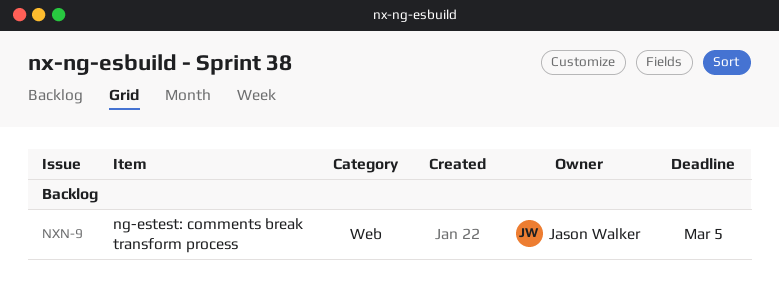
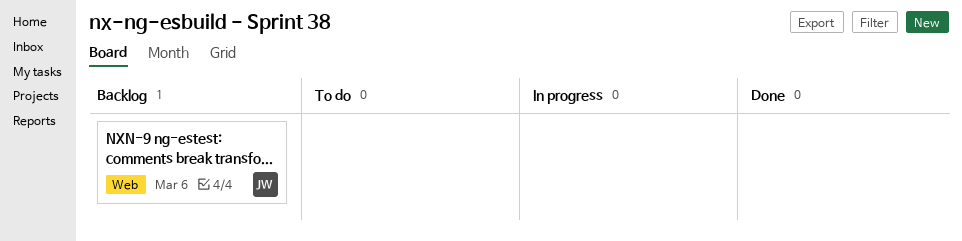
NXN-9, due: Mar 5 -> Mar 6

